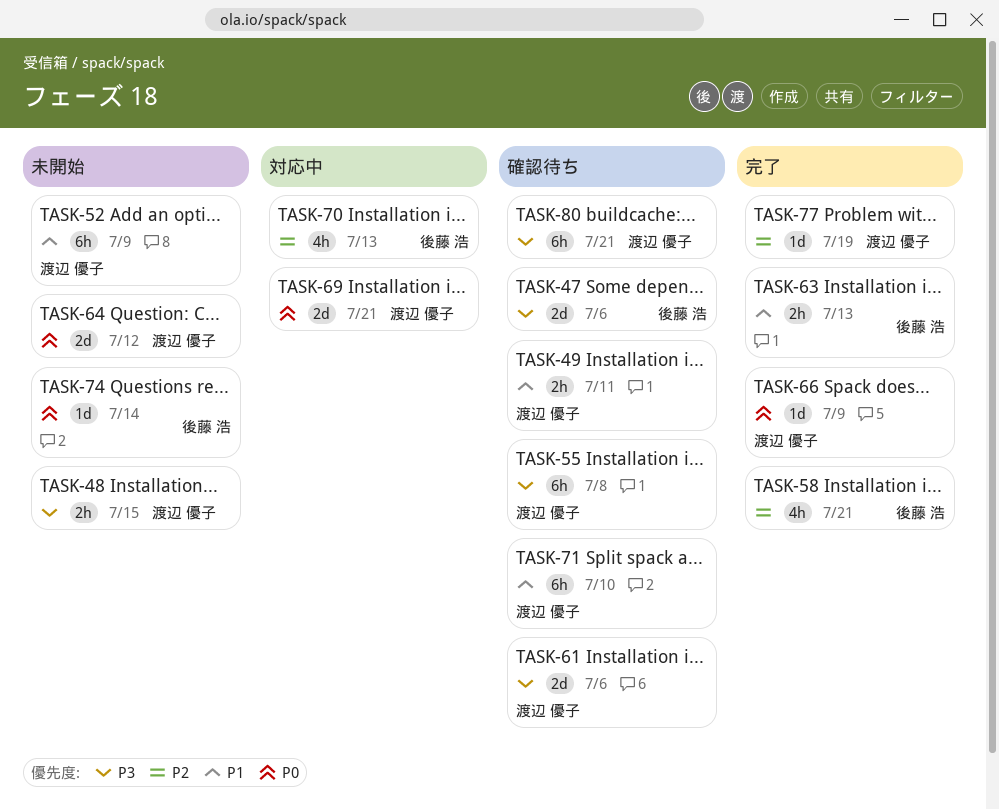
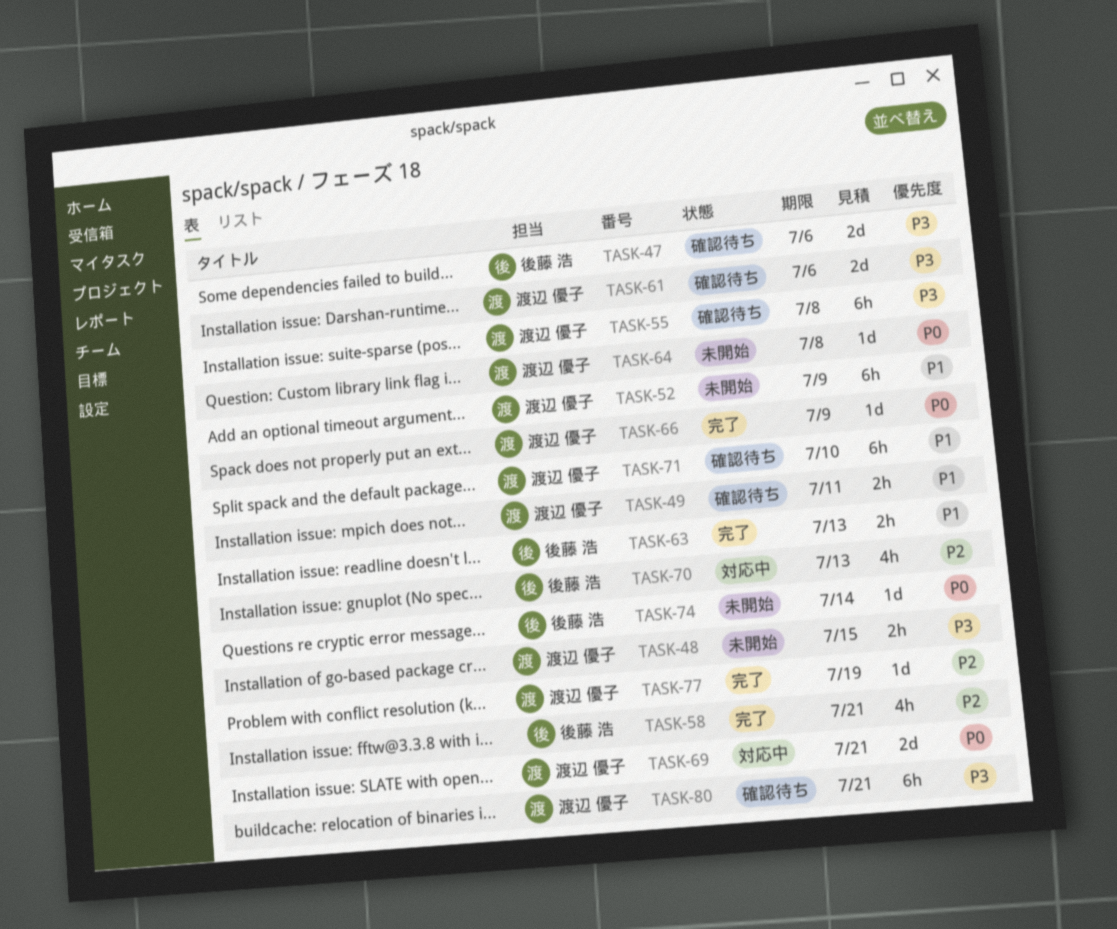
TASK-64, estimate: 2d -> 1d
TASK-64, due: Jul 12 -> Jul 8

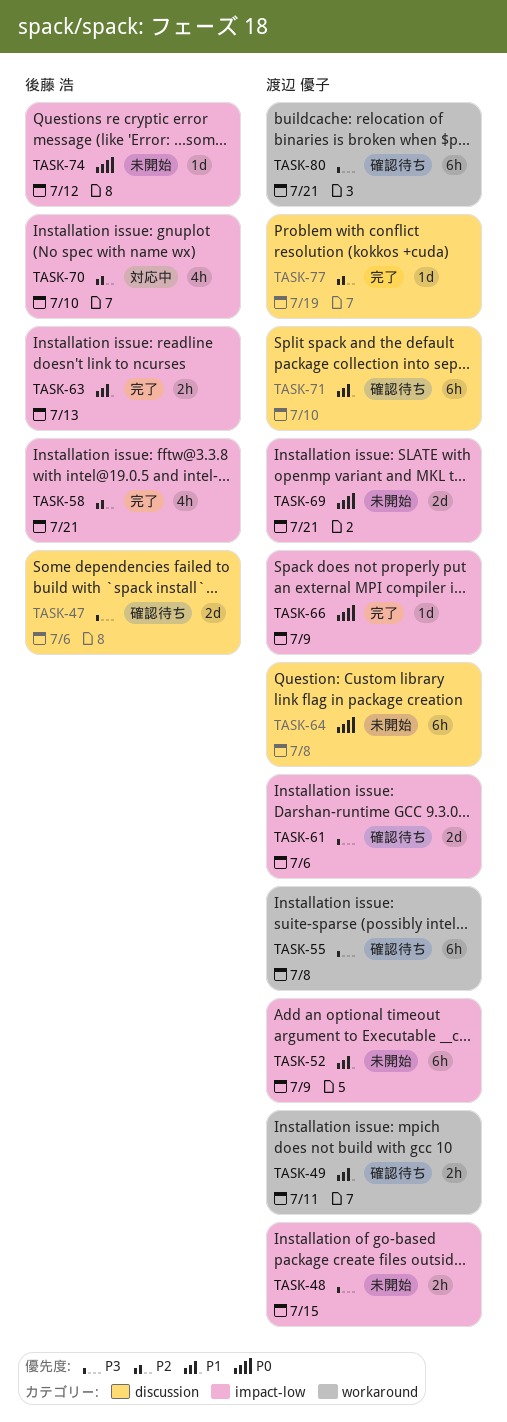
TASK-64, estimate: 1d -> 6h
TASK-69, status: 対応中 -> 未開始
TASK-70, due: Jul 13 -> Jul 10
TASK-74, due: Jul 14 -> Jul 12

